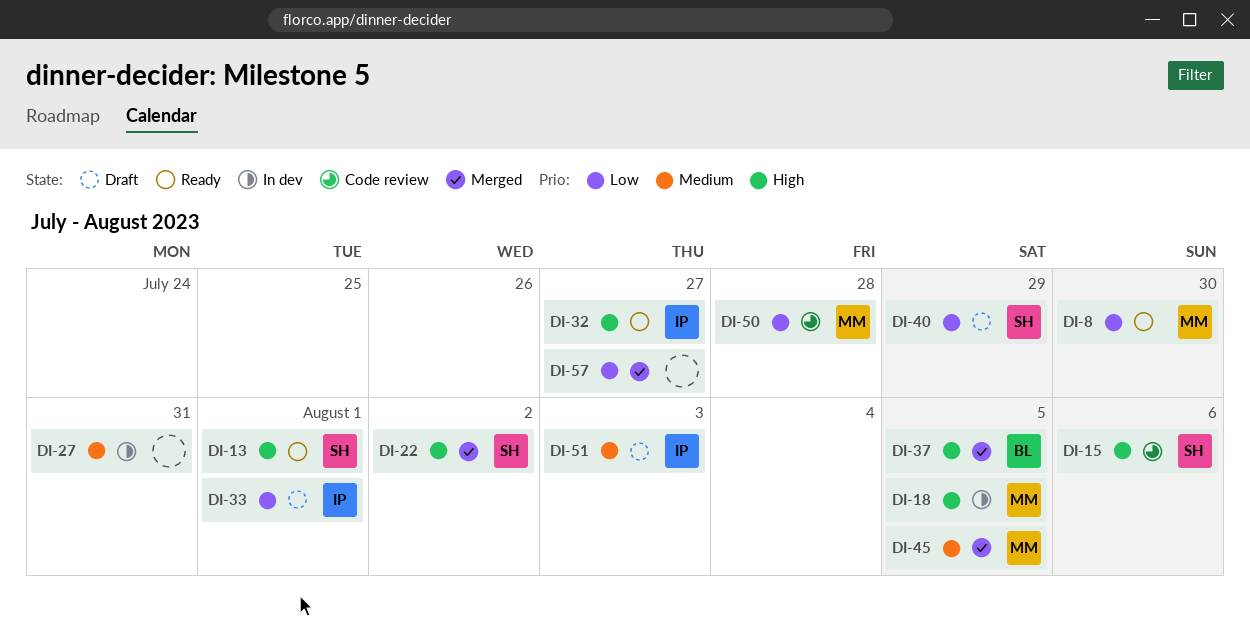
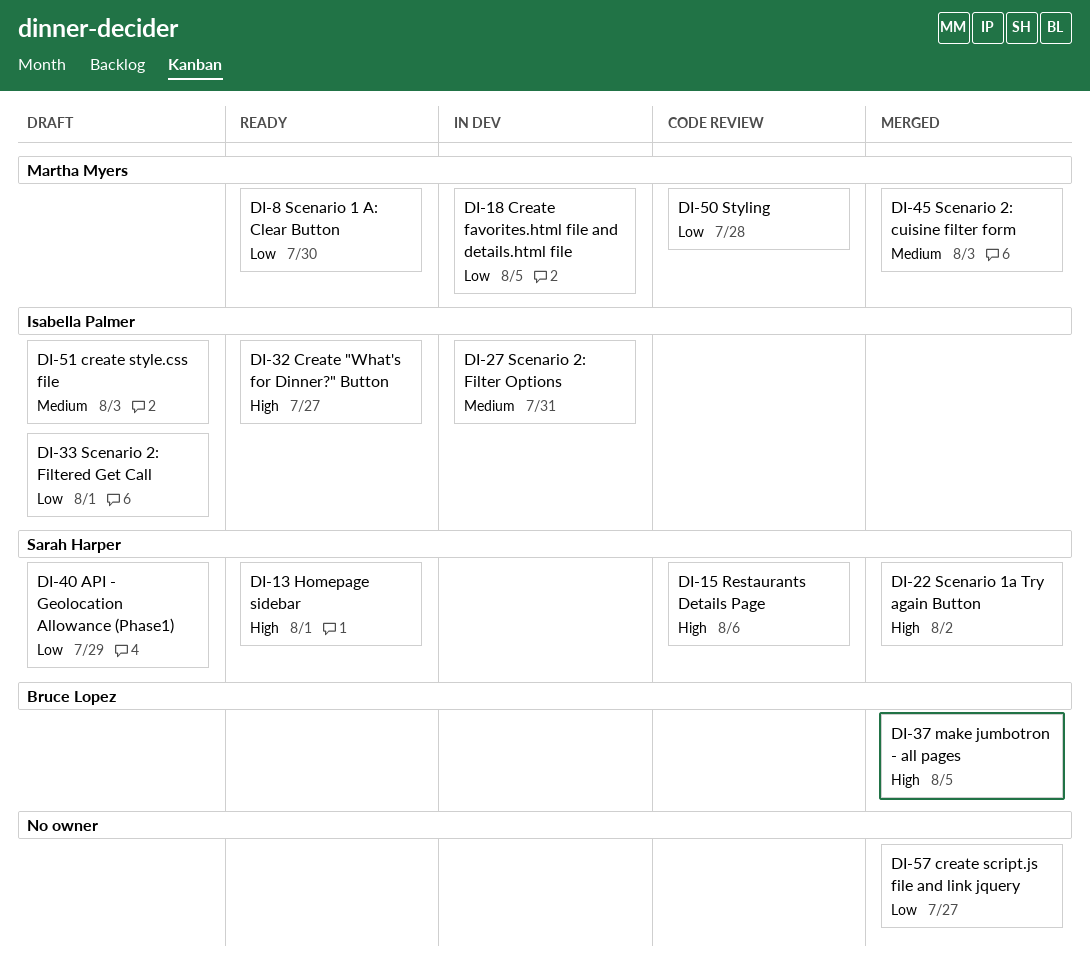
DI-18, priority: High -> Low
DI-27, owner: none -> Isabella Palmer
DI-45, due: Aug 5 -> Aug 3

